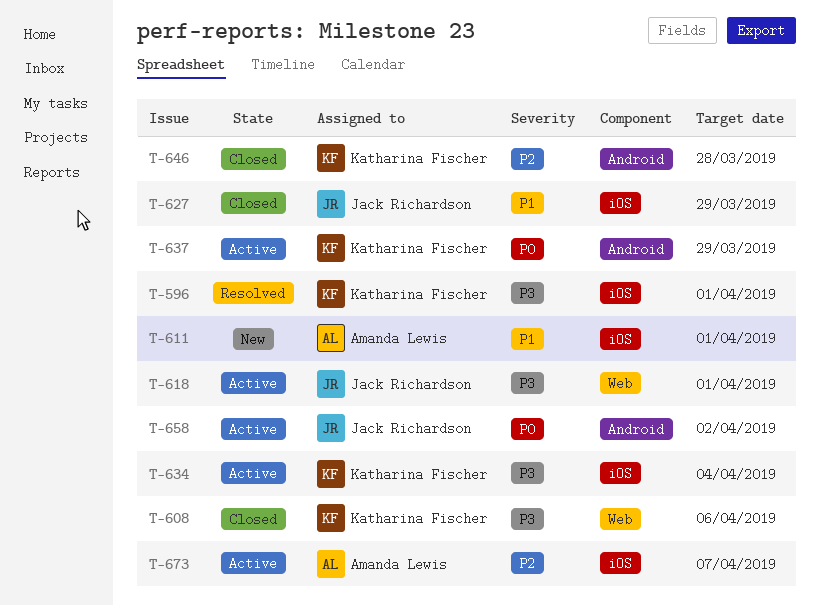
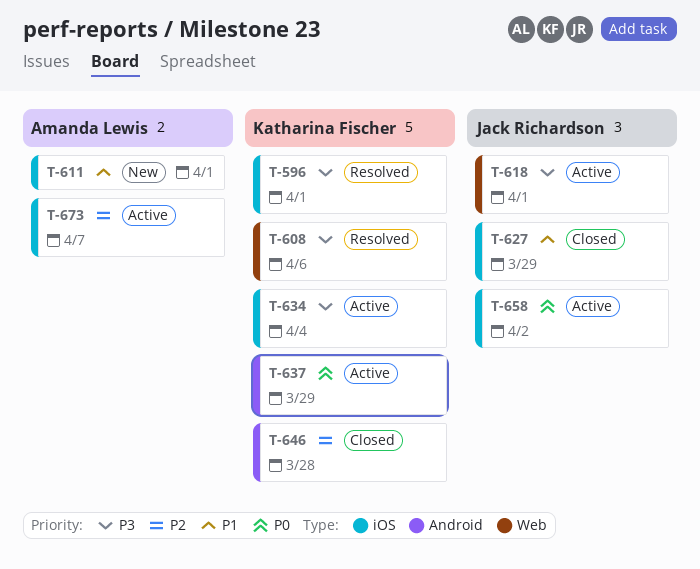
T-608, status: Closed -> Resolved
T-658, label: Android -> iOS

